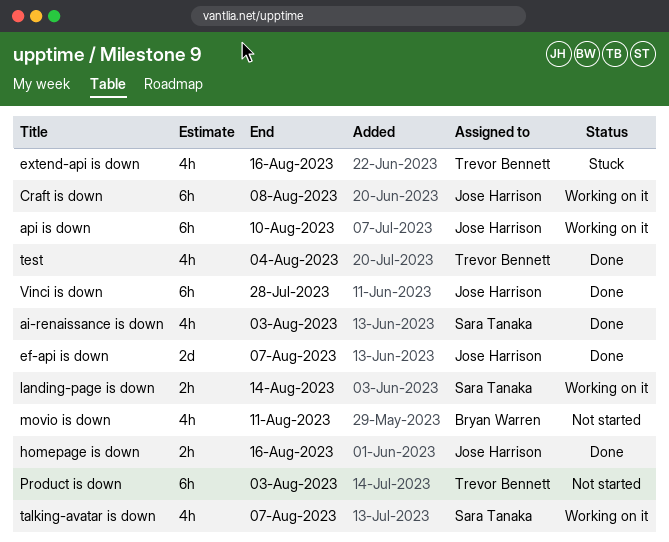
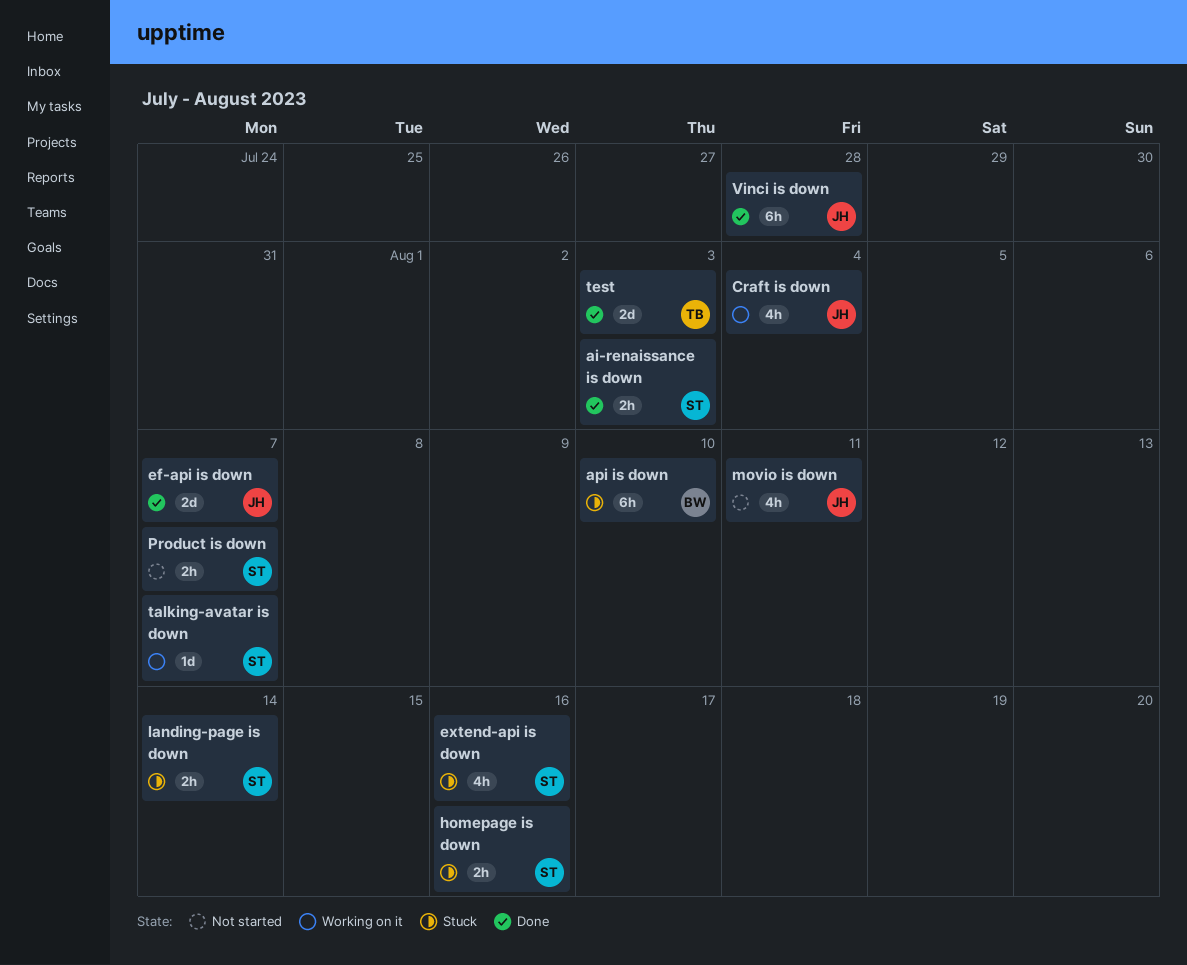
ai-renaissance is down, estimate: 4h -> 2h
api is down, status: Working on it -> Stuck
api is down, owner: Jose Harrison -> Bryan Warren
Craft is down, estimate: 6h -> 4h
Craft is down, due: Aug 8 -> Aug 4
extend-api is down, owner: Trevor Bennett -> Sara Tanaka
homepage is down, status: Done -> Stuck
homepage is down, owner: Jose Harrison -> Sara Tanaka
landing-page is down, status: Working on it -> Stuck
movio is down, owner: Bryan Warren -> Jose Harrison
Product is down, owner: Trevor Bennett -> Sara Tanaka
Product is down, estimate: 6h -> 2h
Product is down, due: Aug 3 -> Aug 7
talking-avatar is down, estimate: 4h -> 1d
test, estimate: 4h -> 2d
test, due: Aug 4 -> Aug 3

